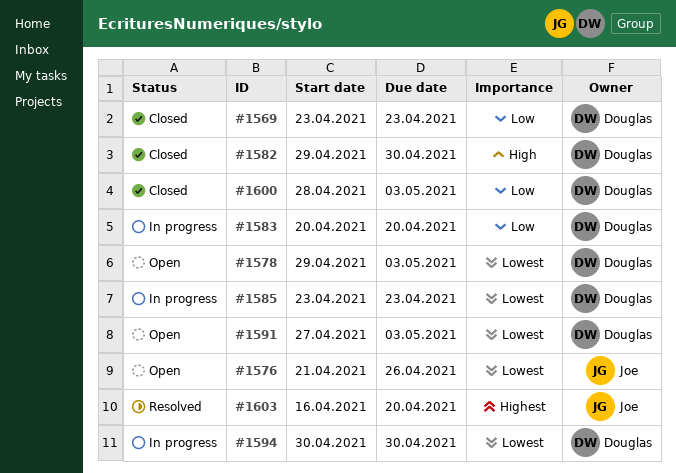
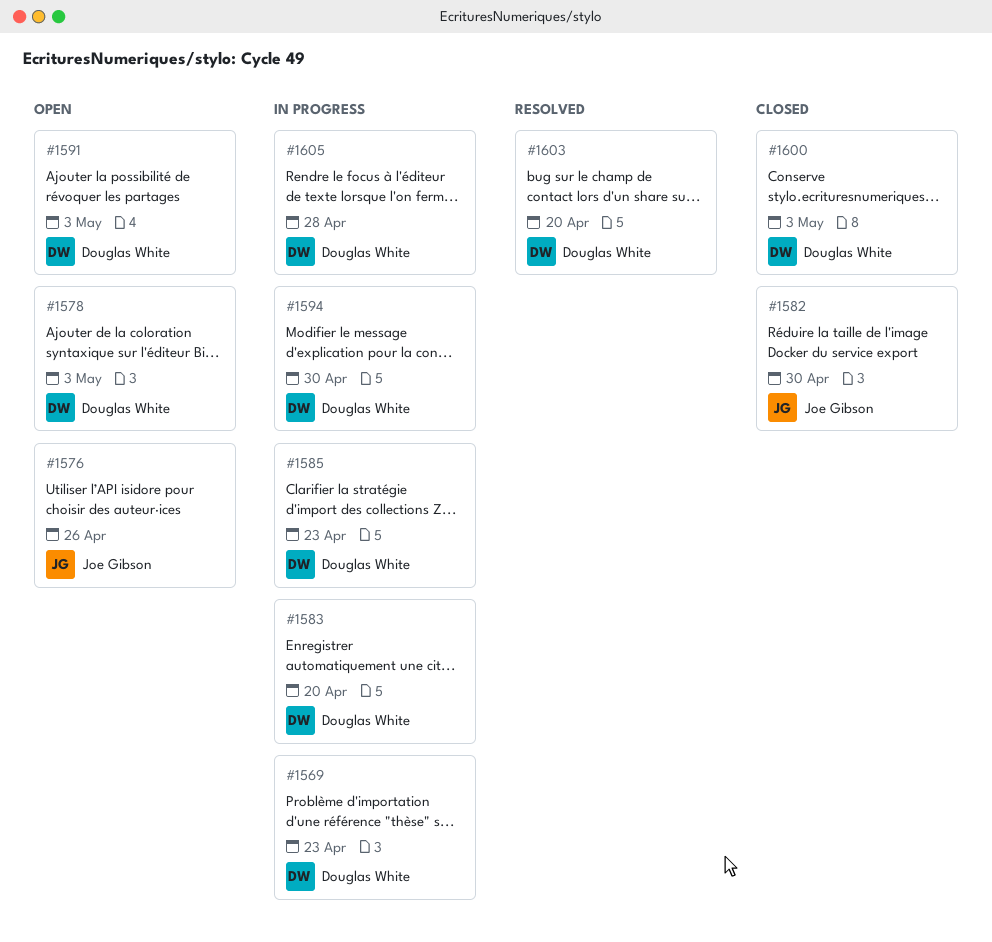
#1569, status: Closed -> In progress
#1582, owner: Douglas White -> Joe Gibson
#1603, owner: Joe Gibson -> Douglas White
#1605: none -> present

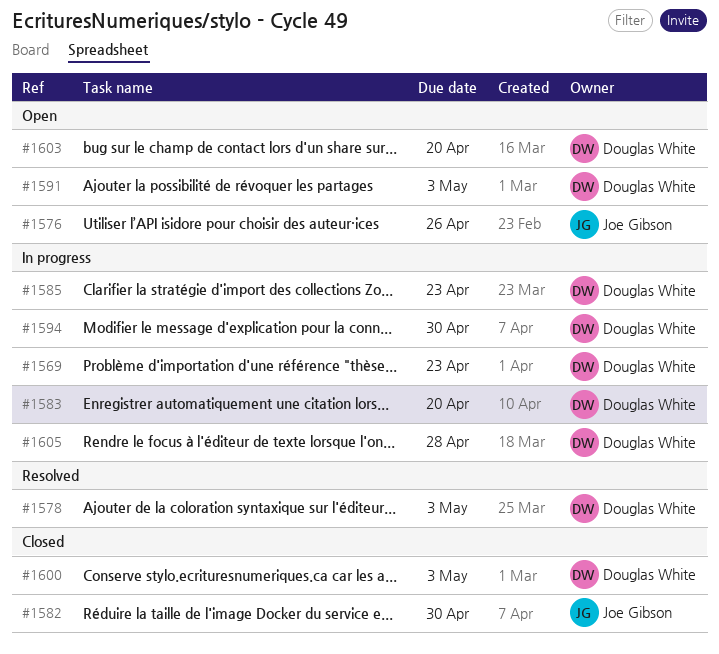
#1578, status: Open -> Resolved
#1603, status: Resolved -> Open

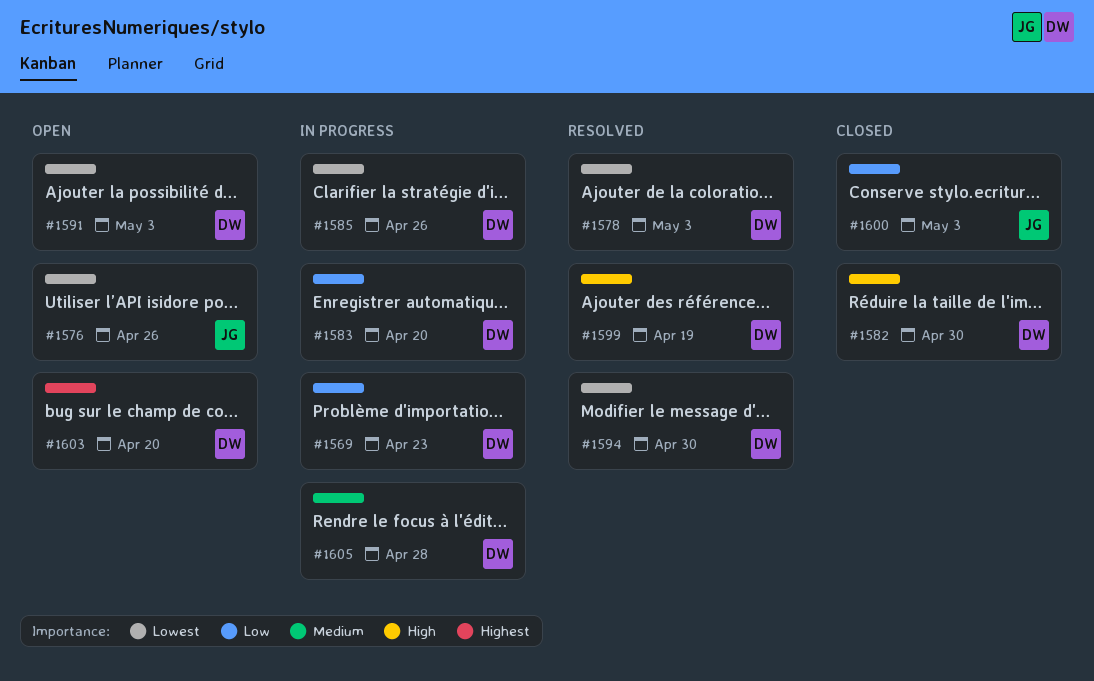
#1582, owner: Joe Gibson -> Douglas White
#1585, due: Apr 23 -> Apr 26
#1594, status: In progress -> Resolved
#1599: none -> present
#1600, owner: Douglas White -> Joe Gibson

